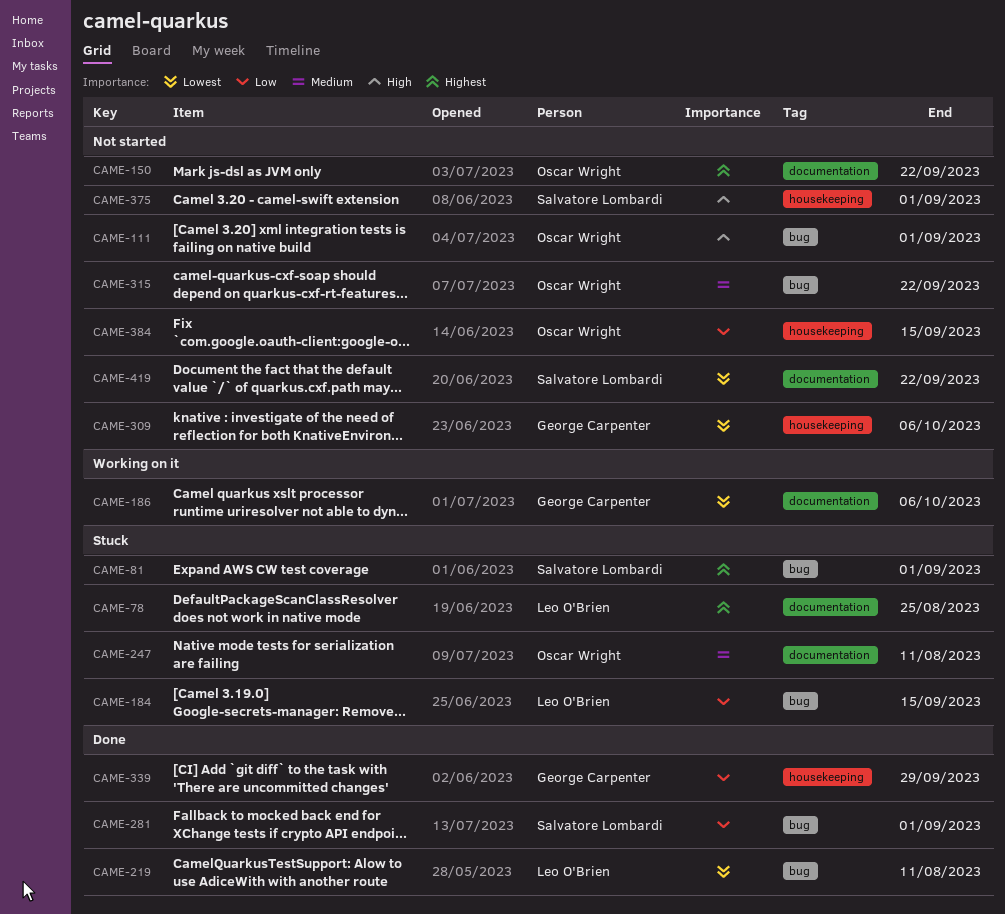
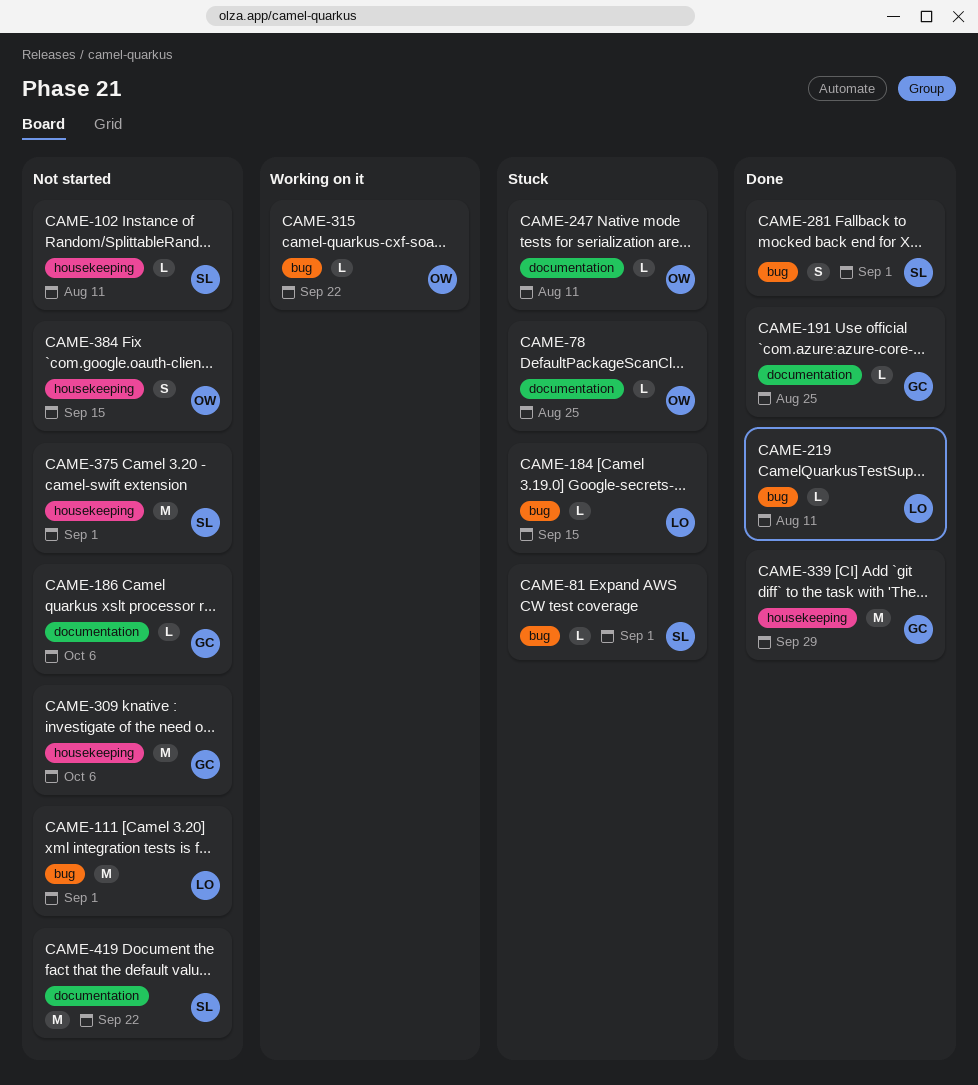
CAME-78, owner: Leo O'Brien -> Oscar Wright
CAME-102: none -> present
CAME-111, owner: Oscar Wright -> Leo O'Brien
CAME-150: present -> none
CAME-186, status: Working on it -> Not started
CAME-191: none -> present
CAME-315, status: Not started -> Working on it

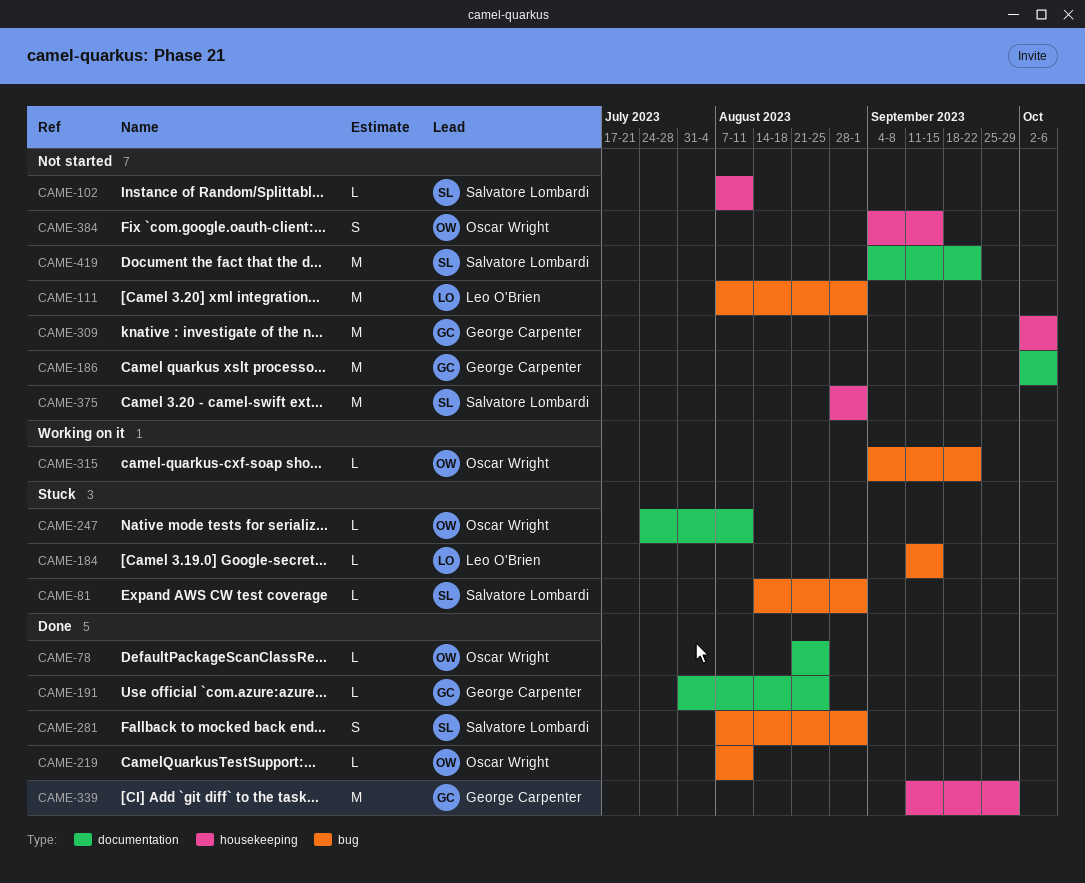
CAME-78, status: Stuck -> Done
CAME-186, estimate: L -> M
CAME-219, owner: Leo O'Brien -> Oscar Wright

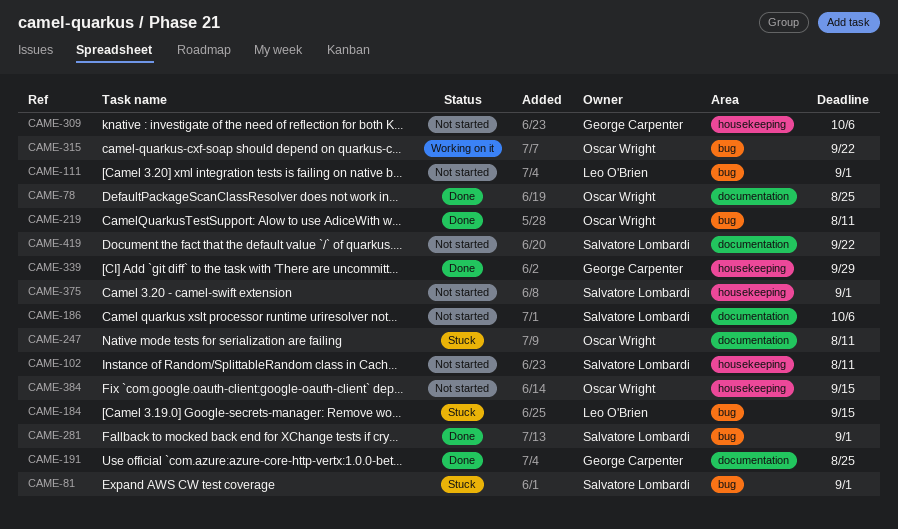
CAME-186, owner: George Carpenter -> Salvatore Lombardi

